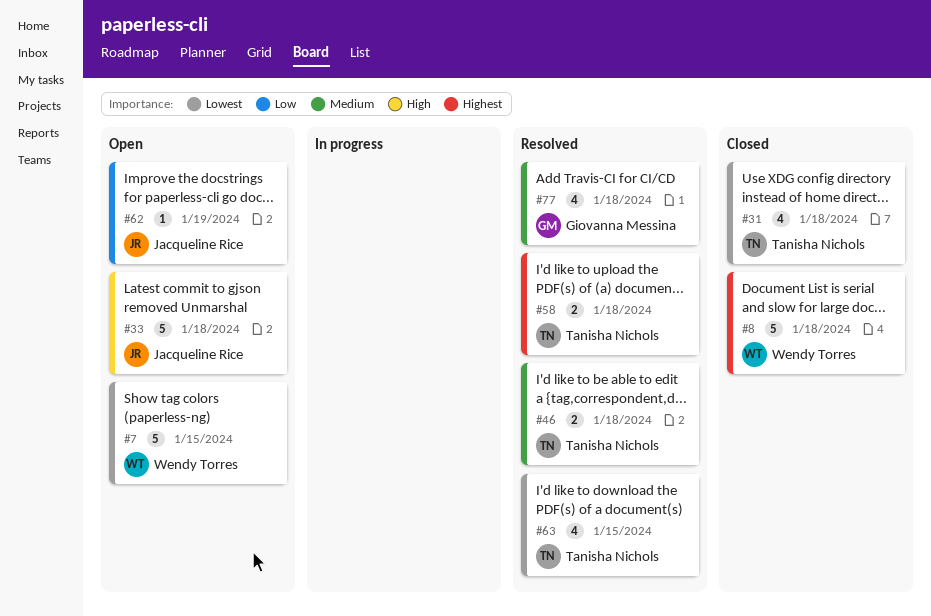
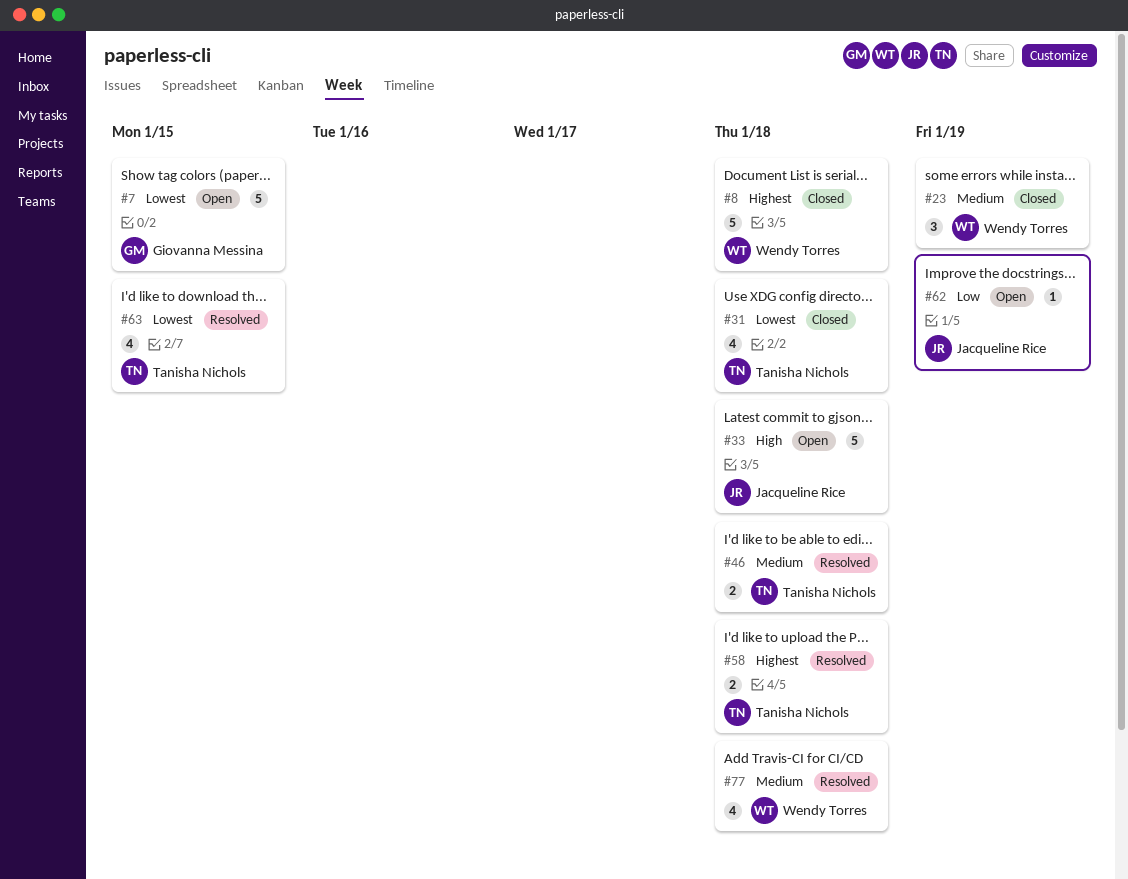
#7, owner: Wendy Torres -> Giovanna Messina
#23: none -> present
#77, owner: Giovanna Messina -> Wendy Torres

